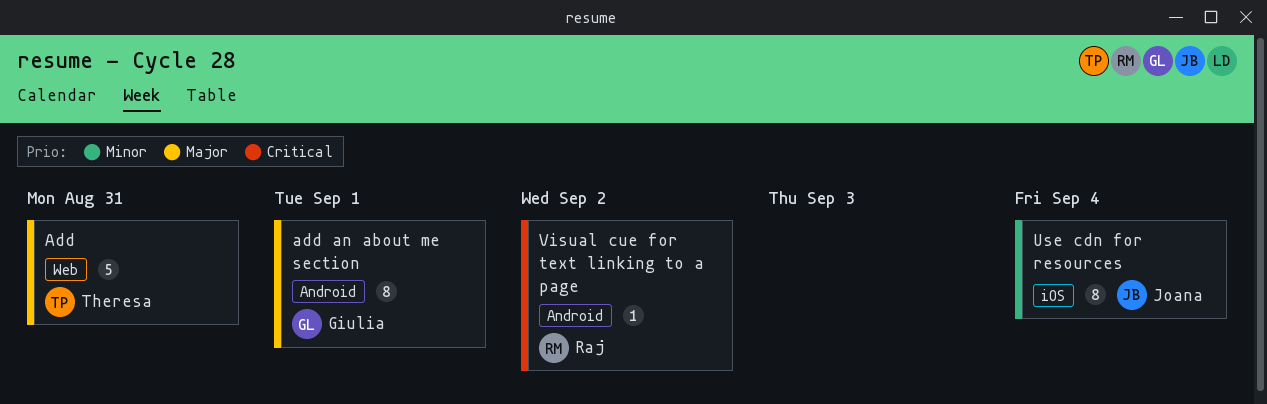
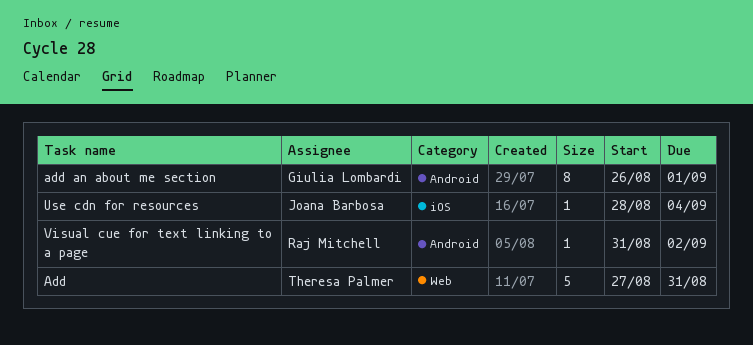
Use cdn for resources, estimate: 8 -> 1

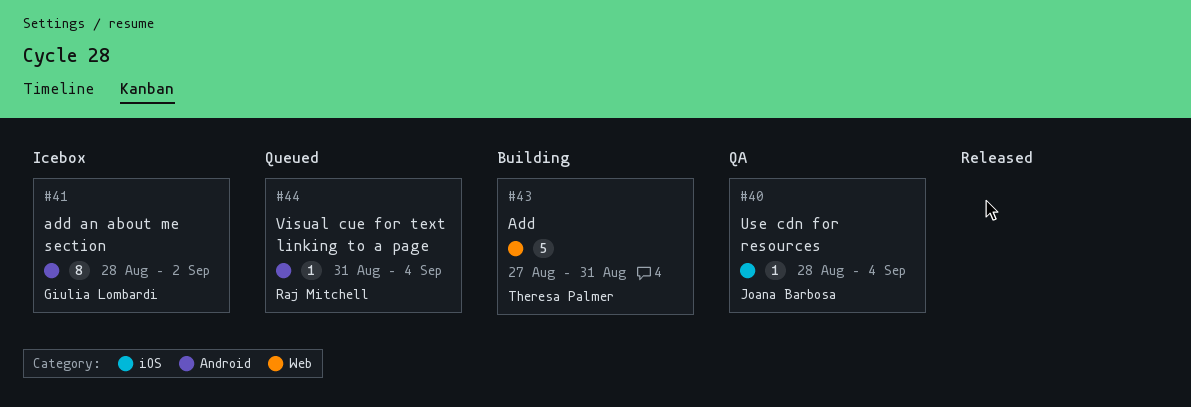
add an about me section, start: Aug 26 -> Aug 28
add an about me section, due: Sep 1 -> Sep 2
Visual cue for text linking to a page, due: Sep 2 -> Sep 4

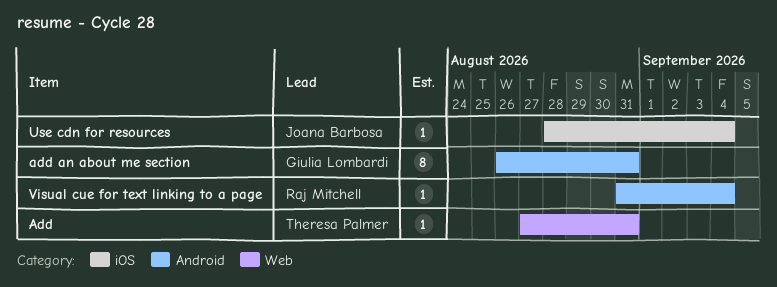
Add, estimate: 5 -> 1
add an about me section, start: Aug 28 -> Aug 26
add an about me section, due: Sep 2 -> Aug 31

